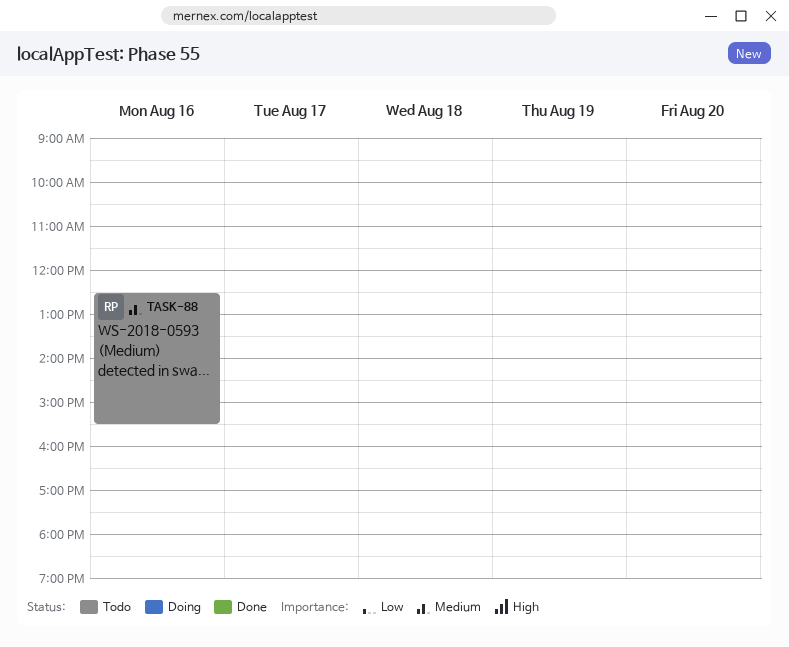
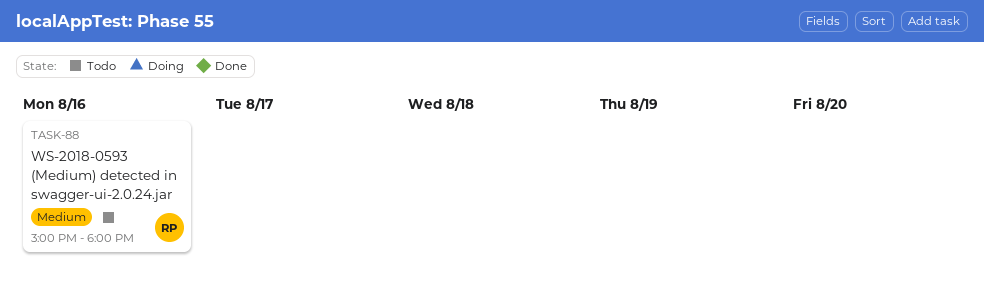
TASK-88, begins: 12:30 -> 15:00
TASK-88, ends: 15:30 -> 18:00

